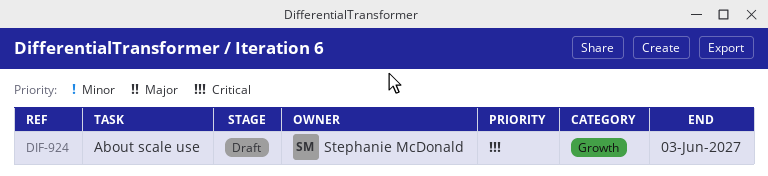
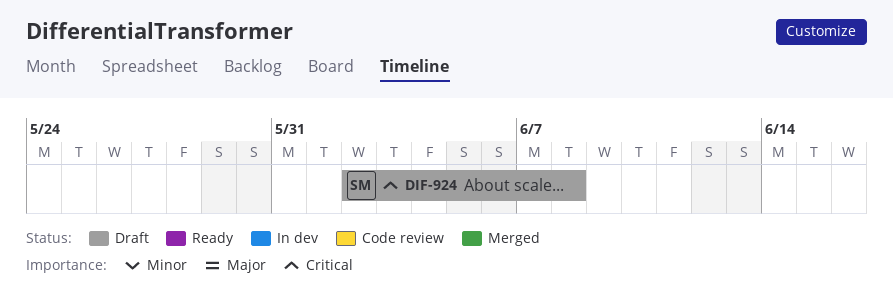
DIF-924, due: Jun 3 -> Jun 8

